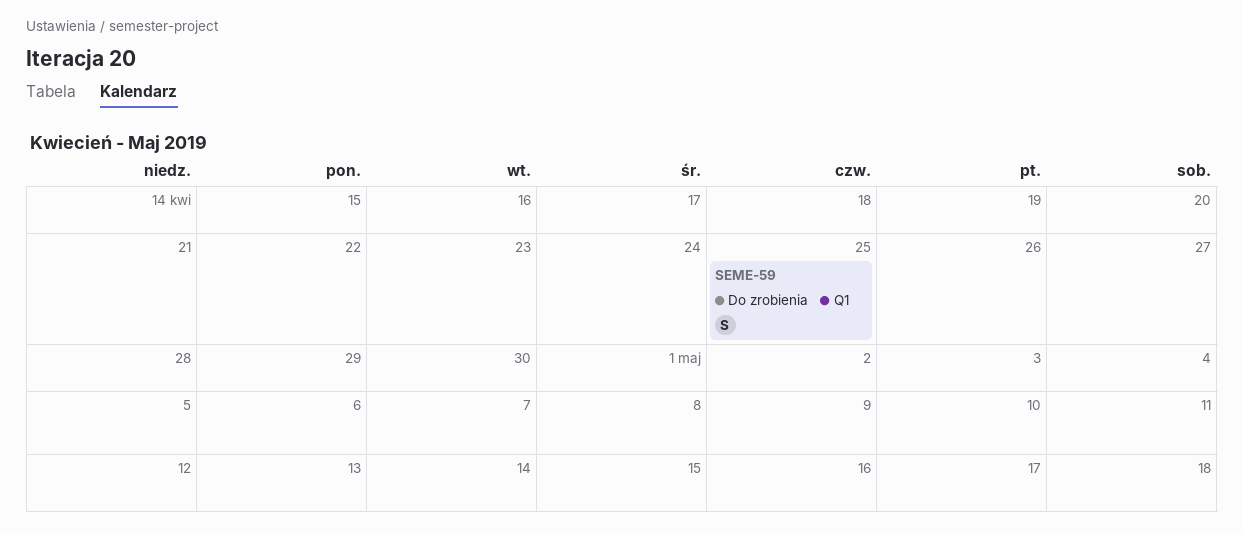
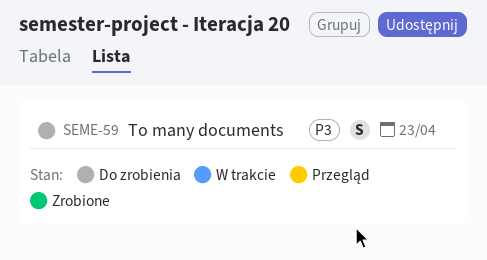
SEME-59, due: Apr 25 -> Apr 23

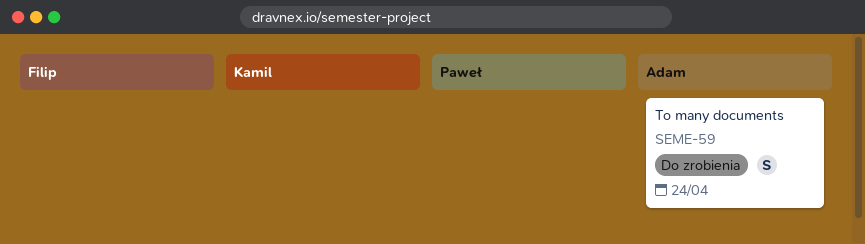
SEME-59, due: Apr 23 -> Apr 24

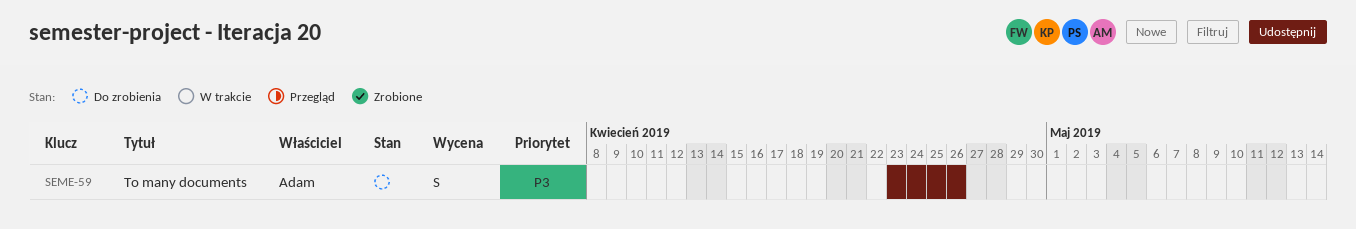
SEME-59, due: Apr 24 -> Apr 26

